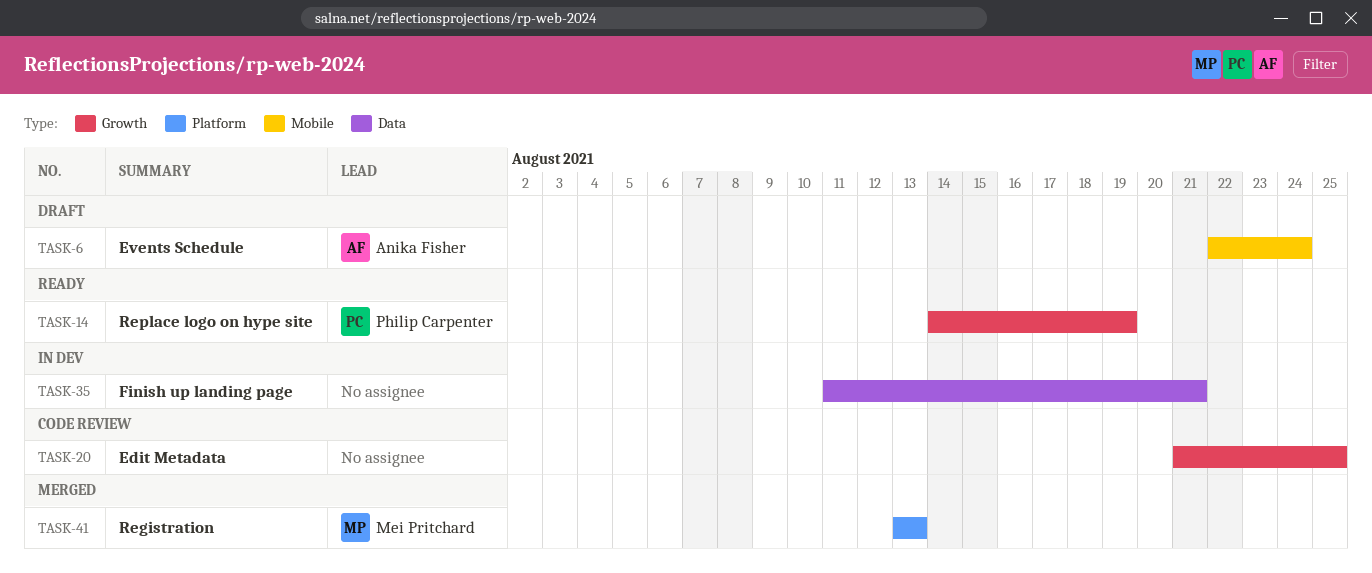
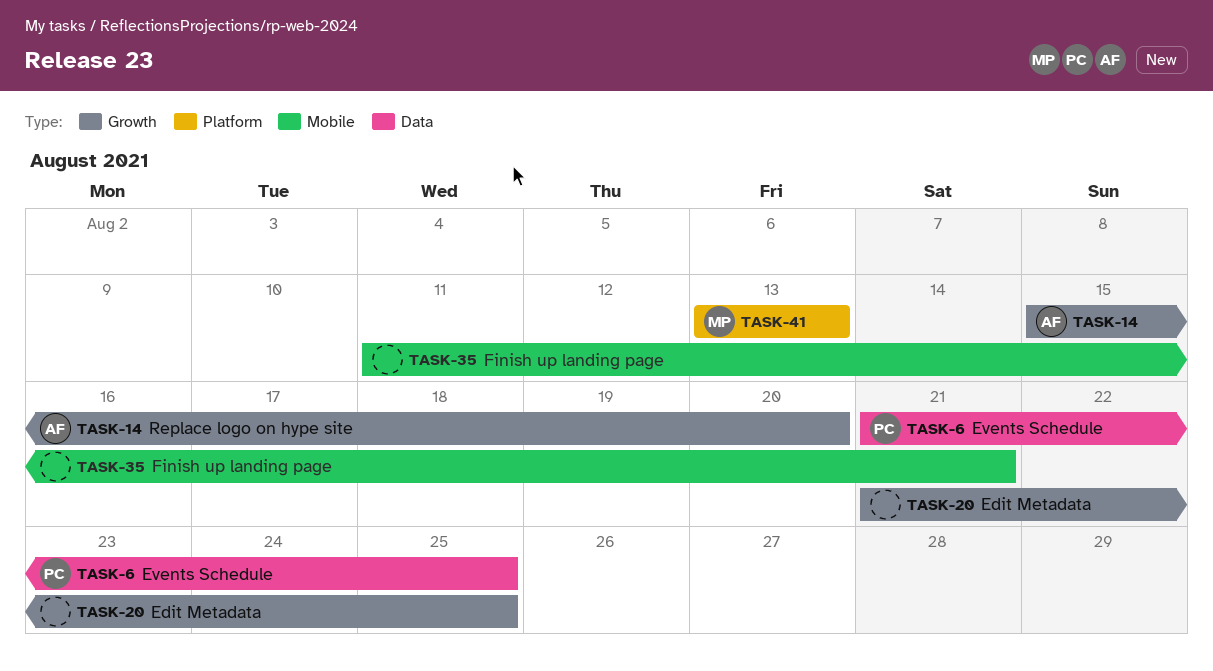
TASK-6, owner: Anika Fisher -> Philip Carpenter
TASK-6, label: Mobile -> Data
TASK-6, start: Aug 22 -> Aug 21
TASK-6, due: Aug 24 -> Aug 25
TASK-14, owner: Philip Carpenter -> Anika Fisher
TASK-14, start: Aug 14 -> Aug 15
TASK-14, due: Aug 19 -> Aug 20
TASK-35, label: Data -> Mobile

